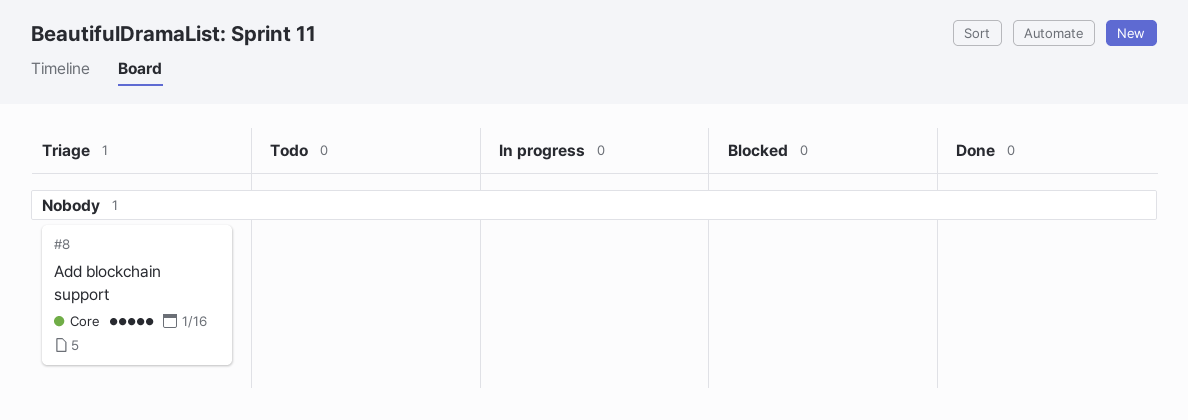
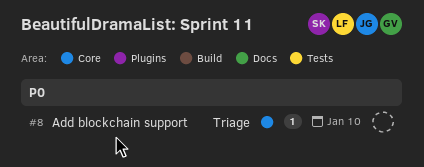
#8, estimate: 5 -> 1
#8, due: Jan 16 -> Jan 10

